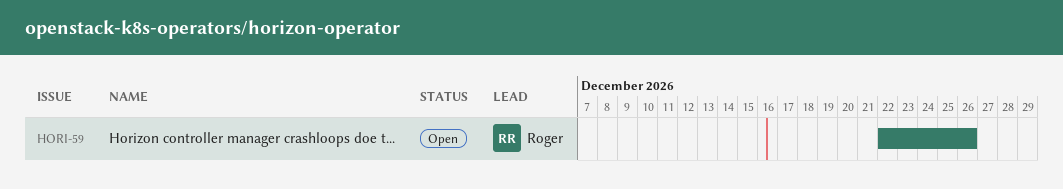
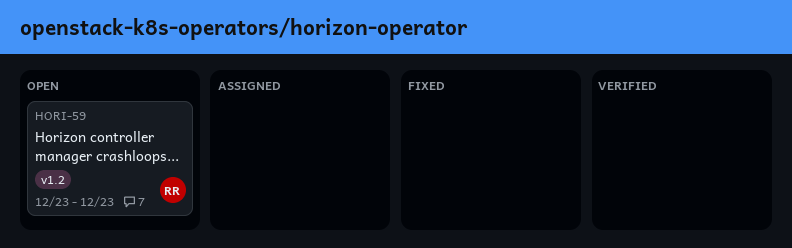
HORI-59, start: Dec 22 -> Dec 23
HORI-59, due: Dec 26 -> Dec 23

